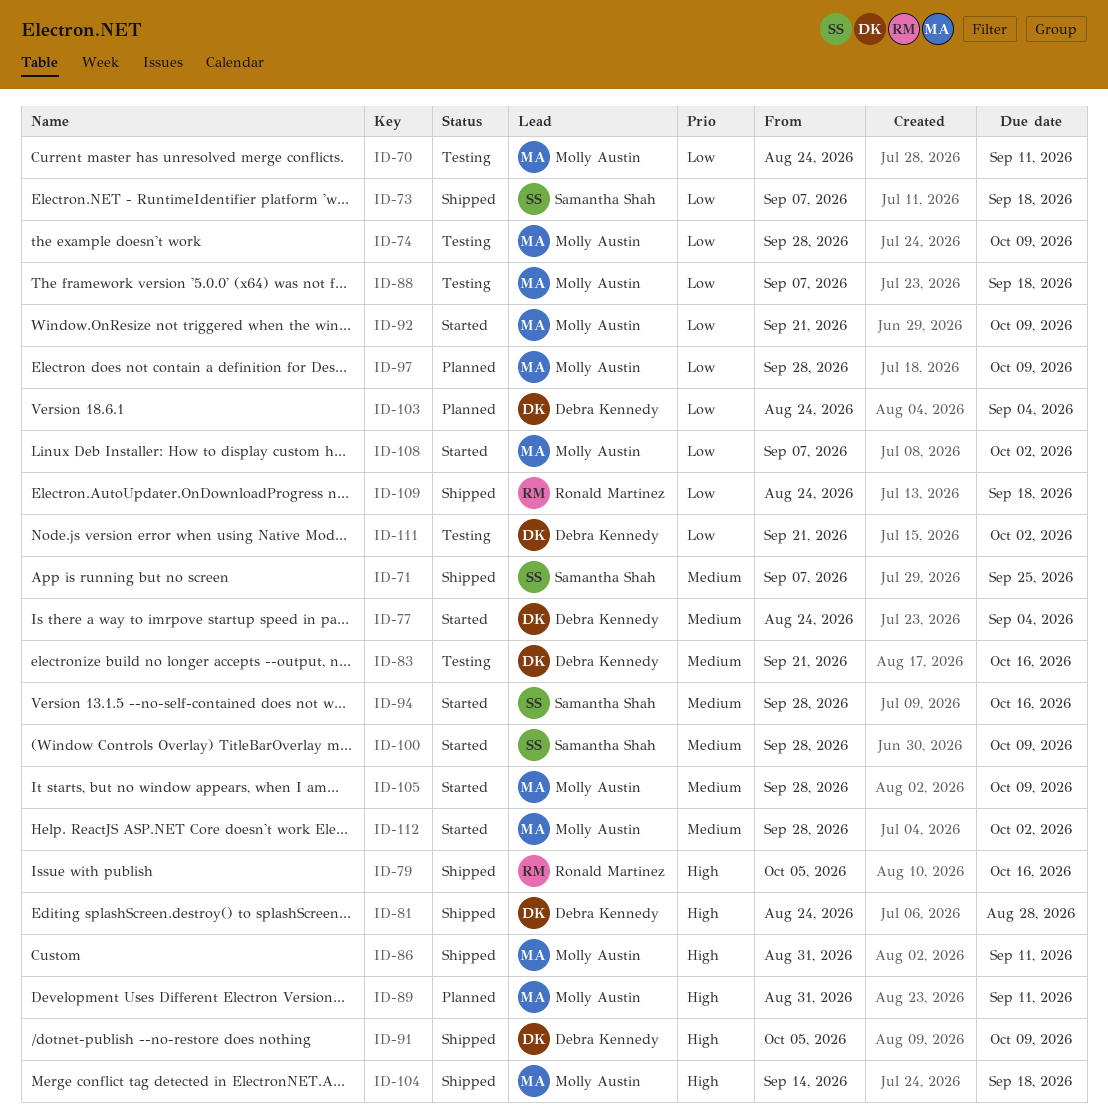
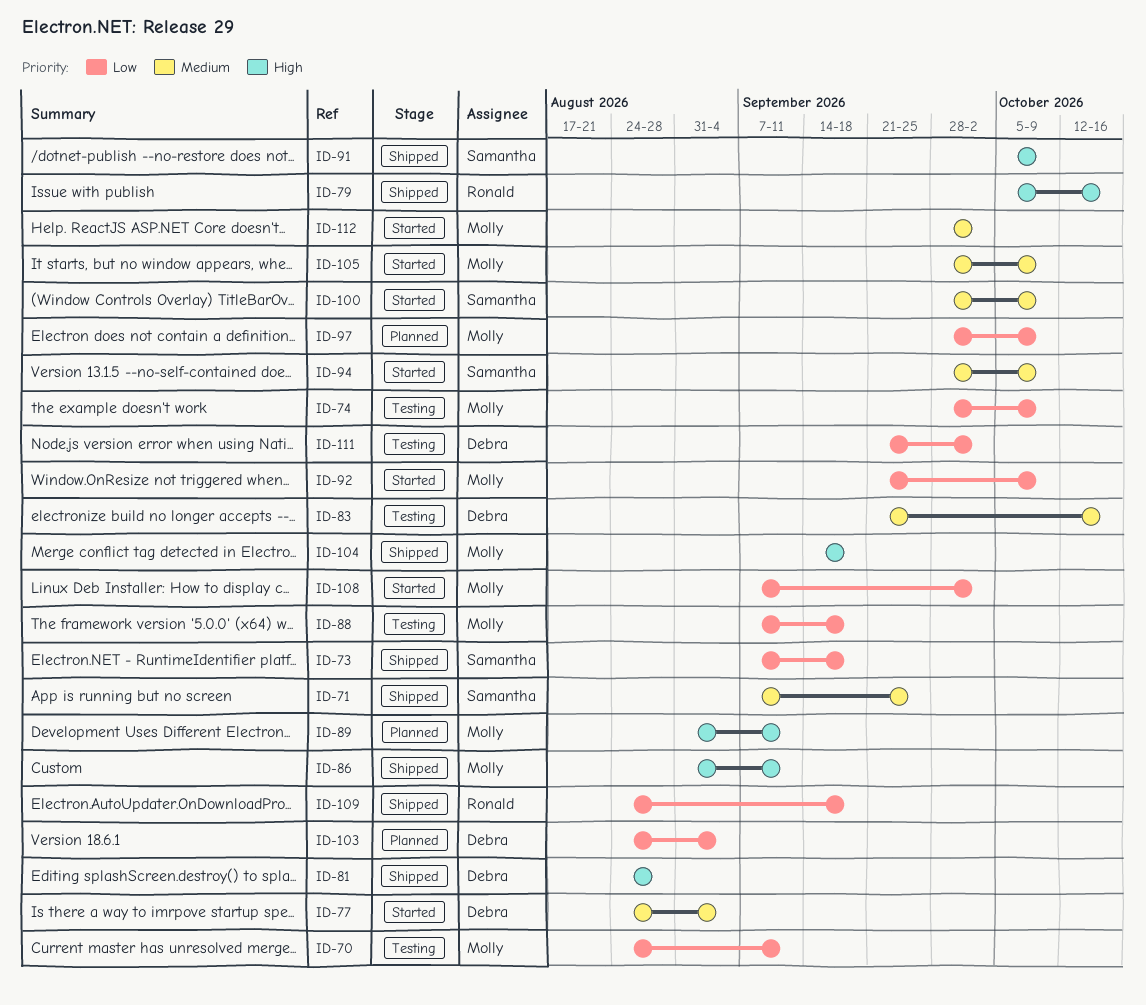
ID-91, owner: Debra Kennedy -> Samantha Shah
ID-94, due: Oct 16 -> Oct 9

